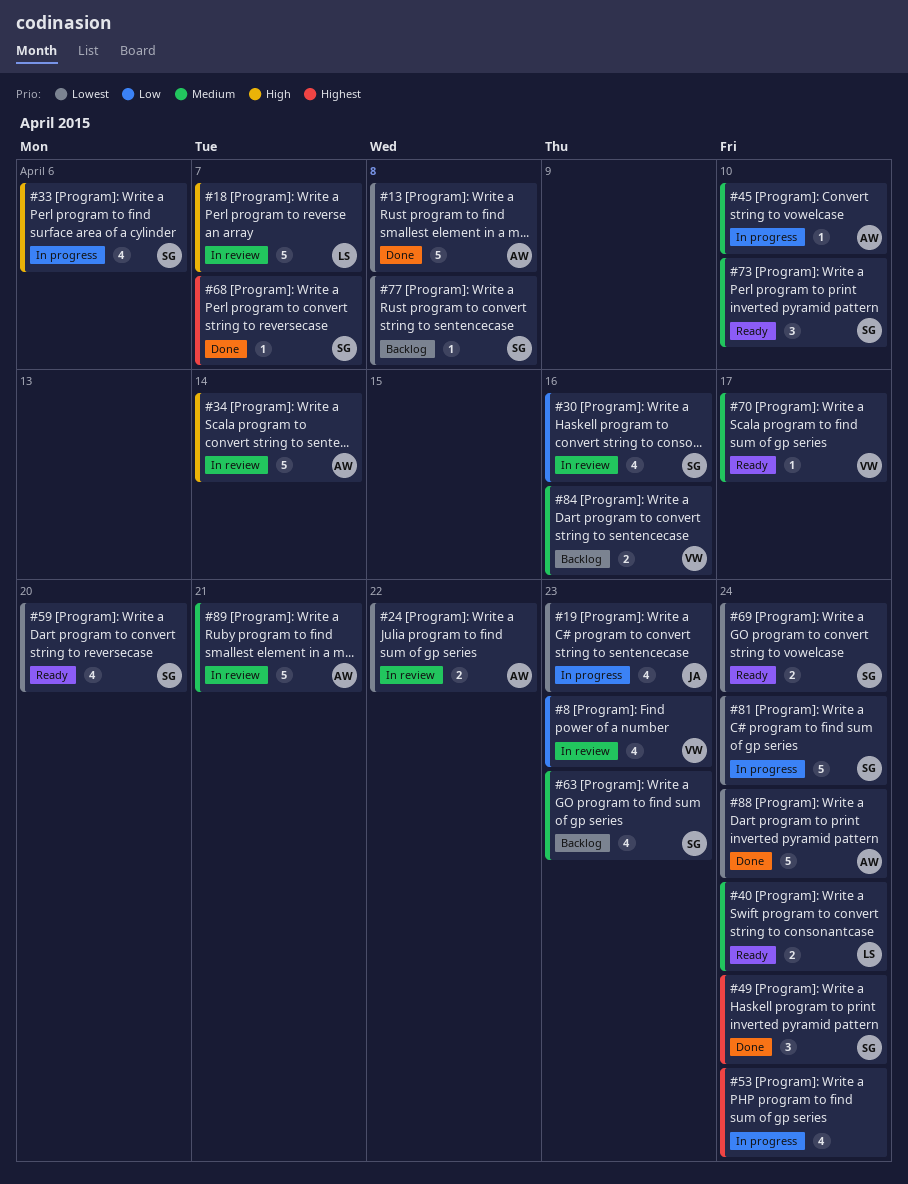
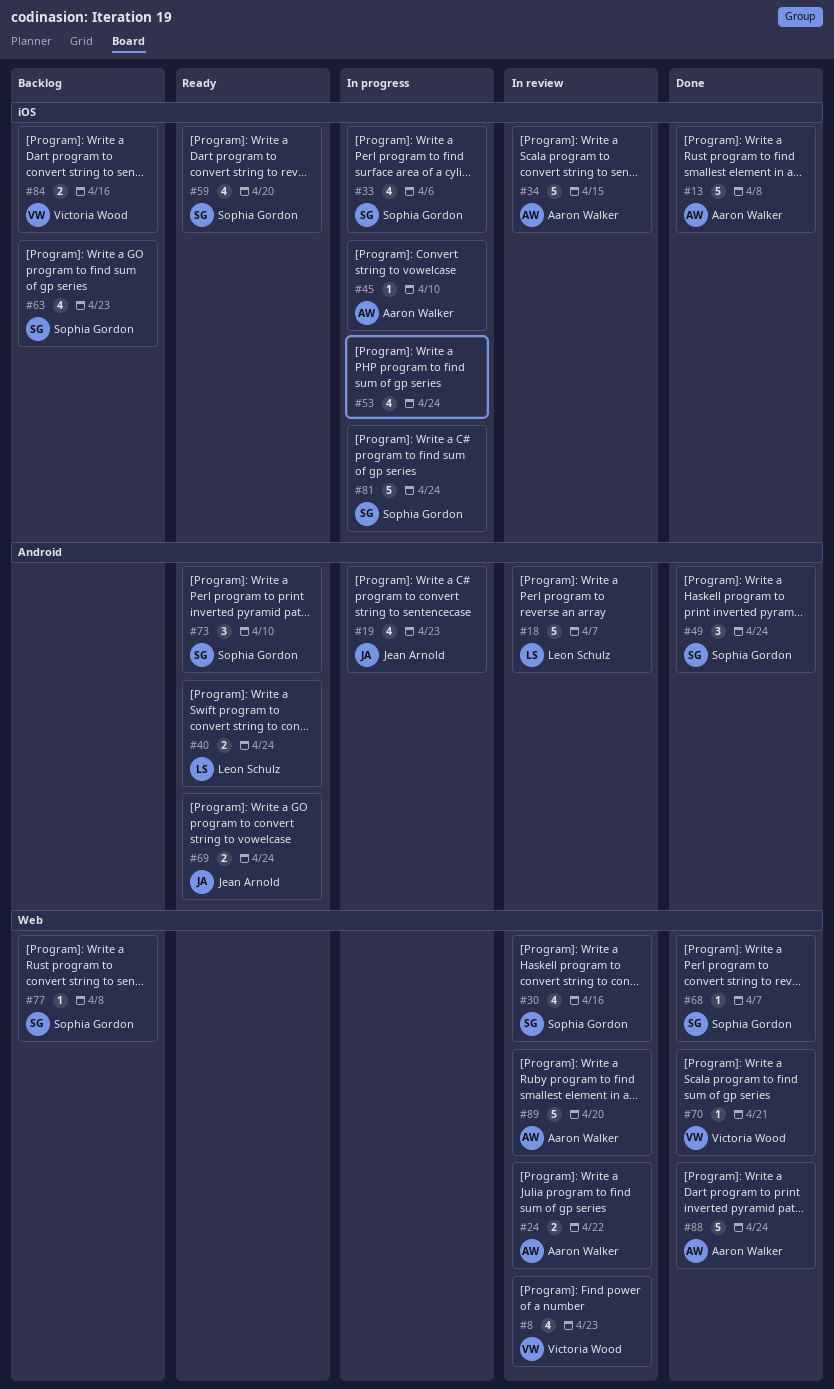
#34, due: Apr 14 -> Apr 15
#69, owner: Sophia Gordon -> Jean Arnold
#70, status: Ready -> Done
#70, due: Apr 17 -> Apr 21
#89, due: Apr 21 -> Apr 20

